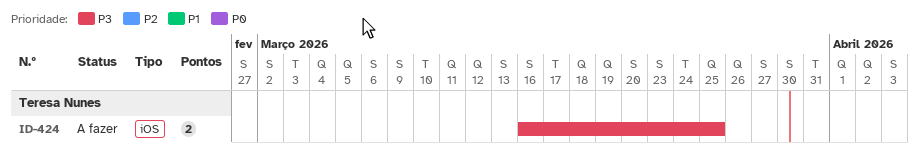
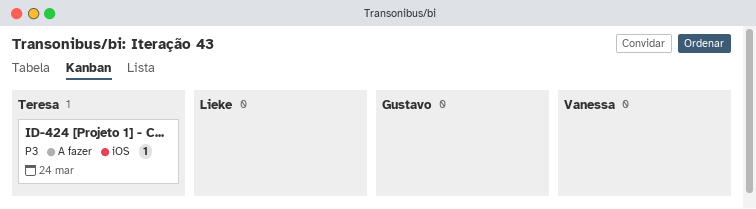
ID-424, estimate: 2 -> 1
ID-424, due: Mar 25 -> Mar 24

